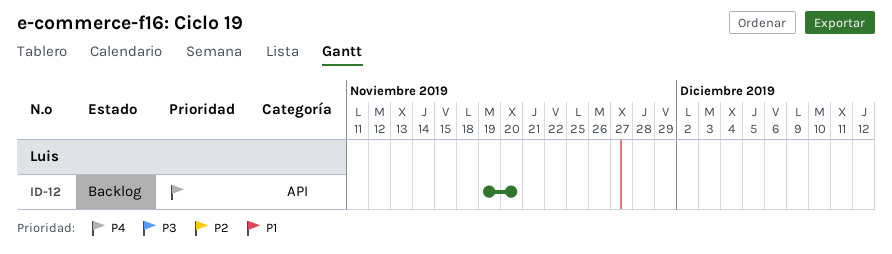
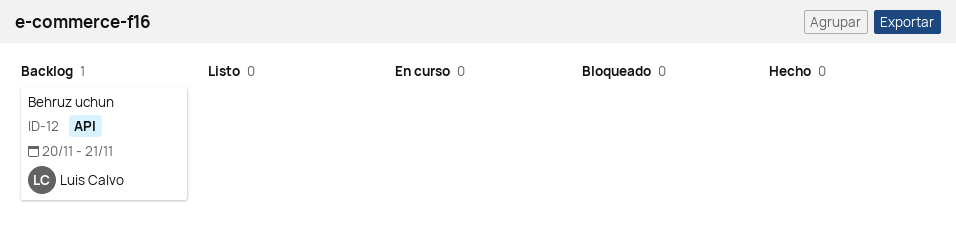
ID-12, start: Nov 19 -> Nov 20
ID-12, due: Nov 20 -> Nov 21

